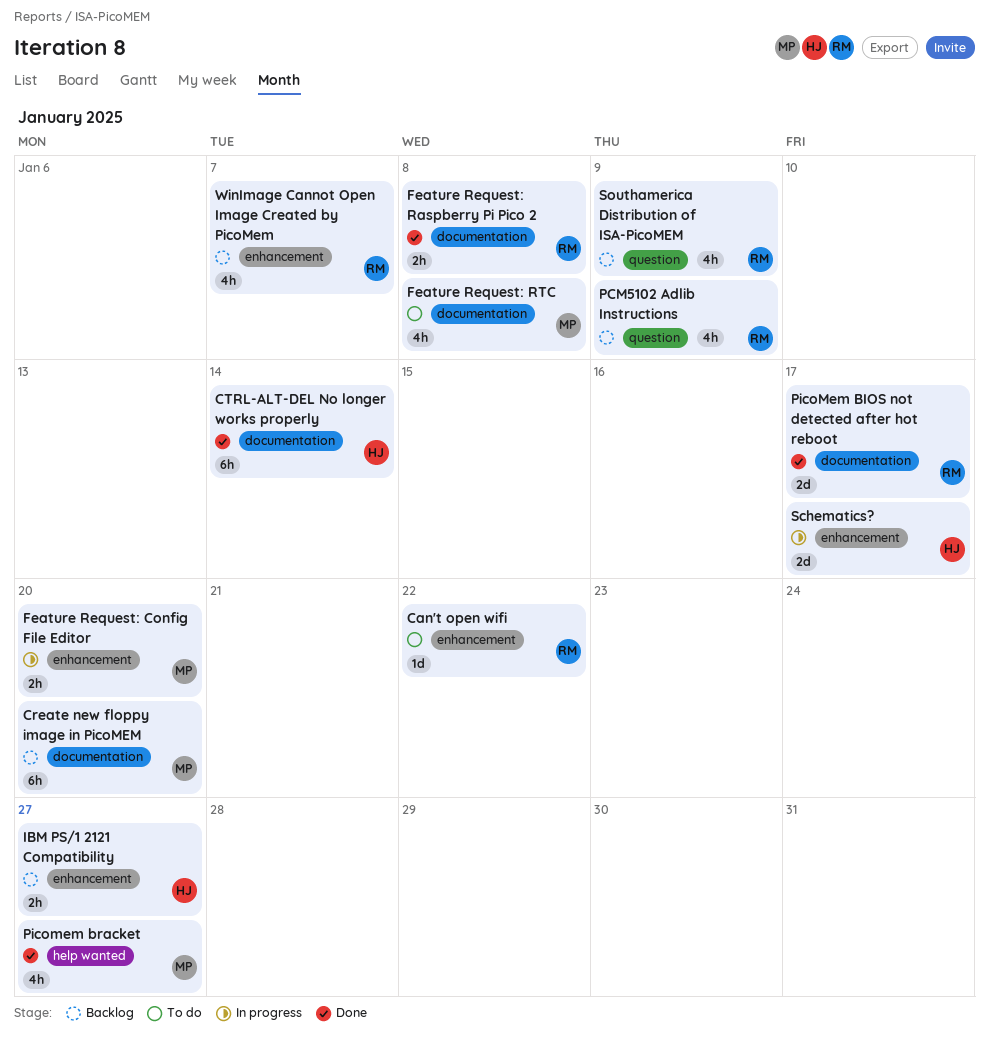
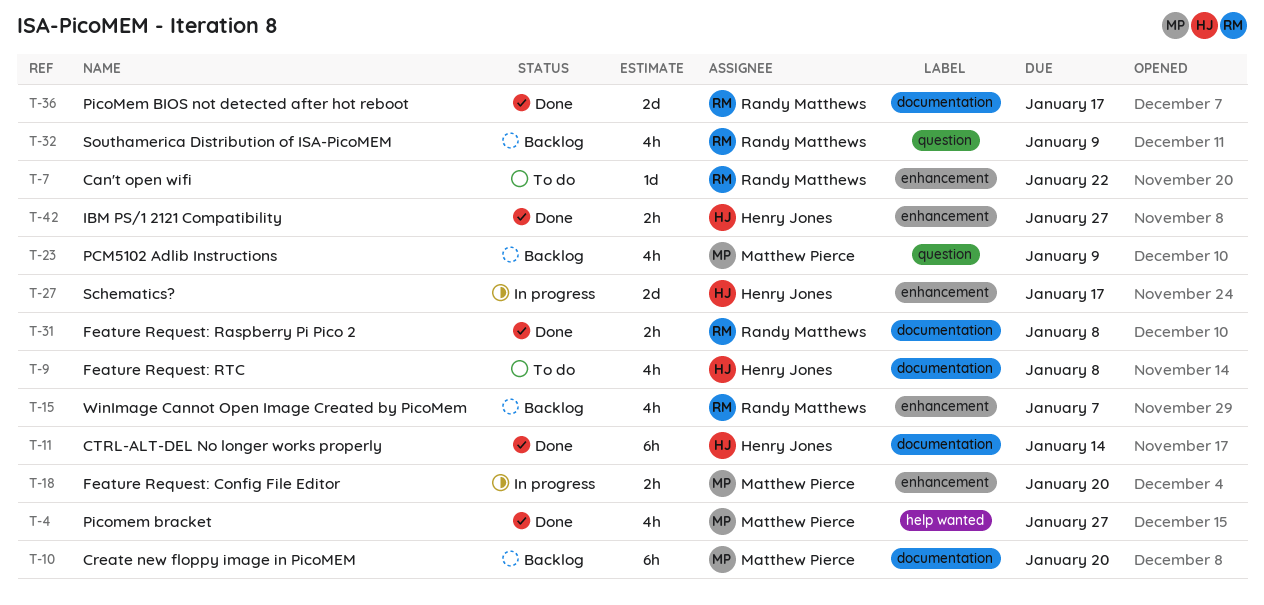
Feature Request: RTC, owner: Matthew Pierce -> Henry Jones
IBM PS/1 2121 Compatibility, status: Backlog -> Done
PCM5102 Adlib Instructions, owner: Randy Matthews -> Matthew Pierce

